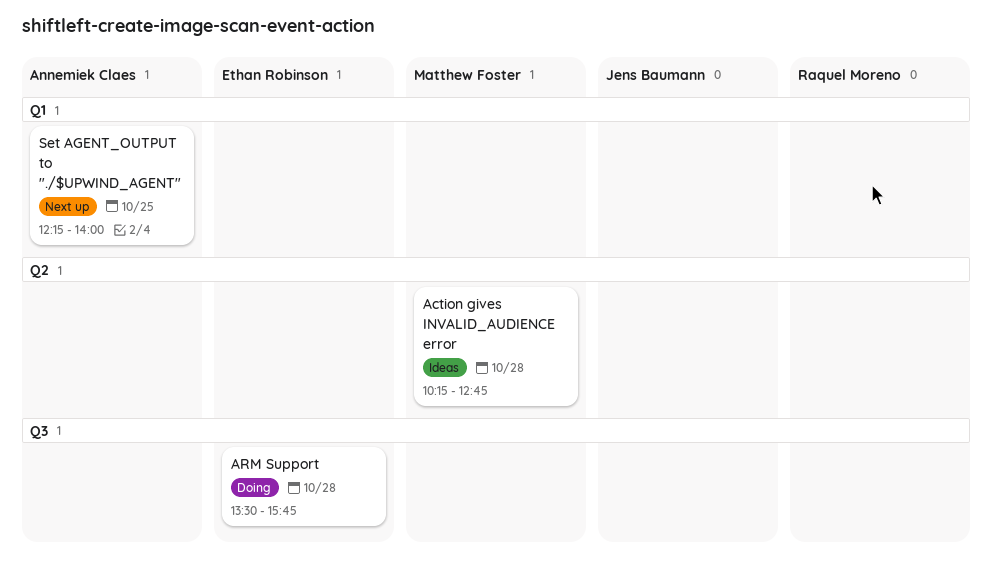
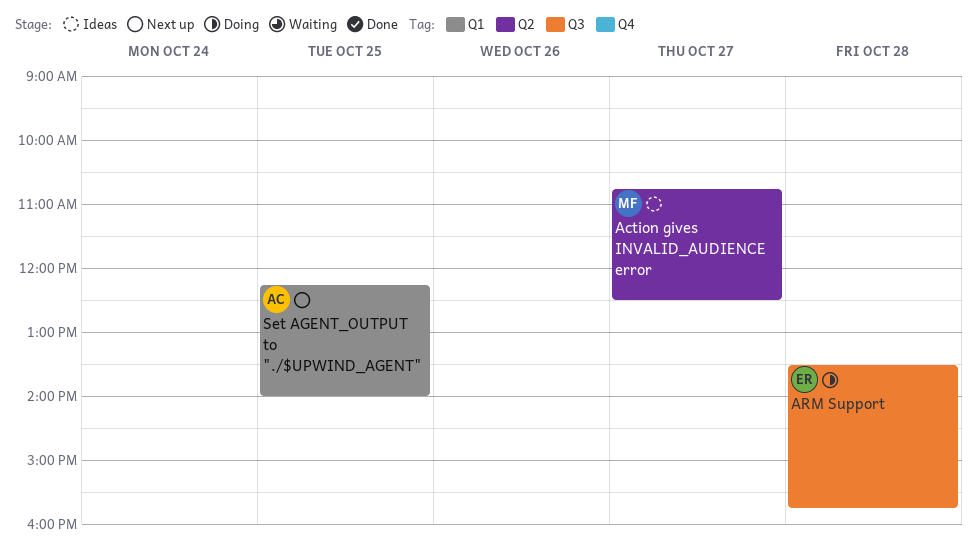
Action gives INVALID_AUDIENCE error, day: Oct 28 -> Oct 27
Action gives INVALID_AUDIENCE error, begins: 10:15 -> 10:45
Action gives INVALID_AUDIENCE error, ends: 12:45 -> 12:30

